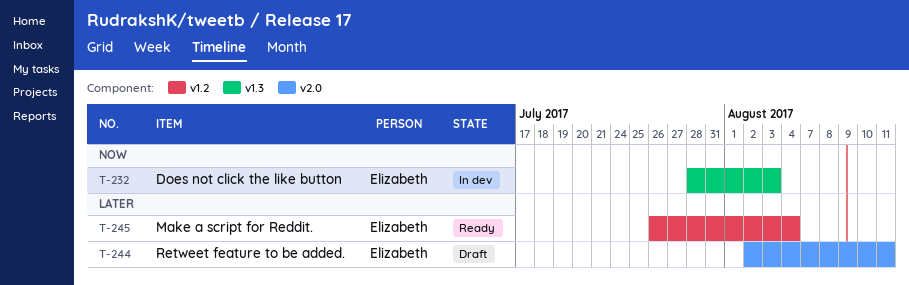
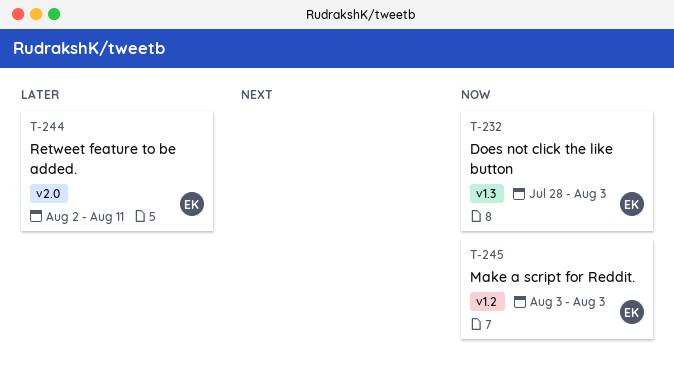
T-245, priority: Later -> Now
T-245, start: Jul 26 -> Aug 3
T-245, due: Aug 4 -> Aug 3

